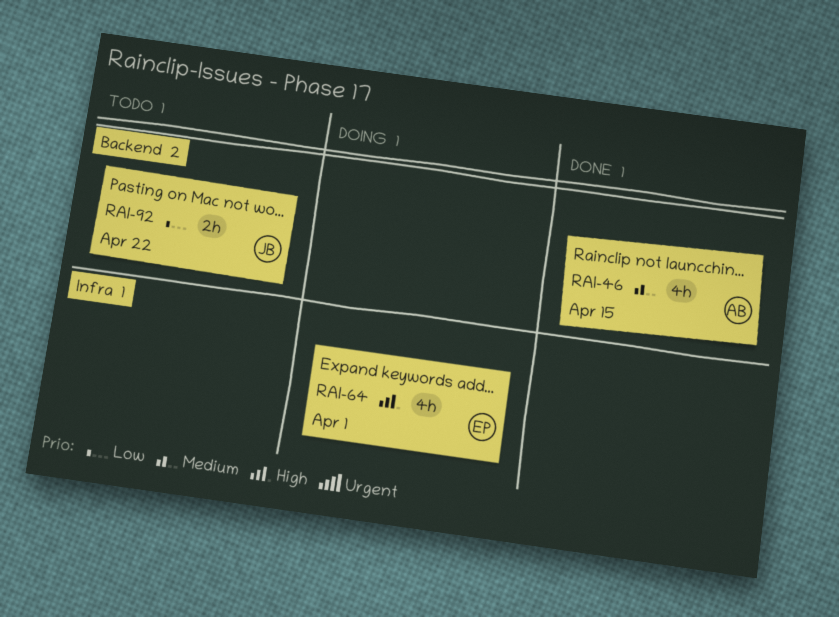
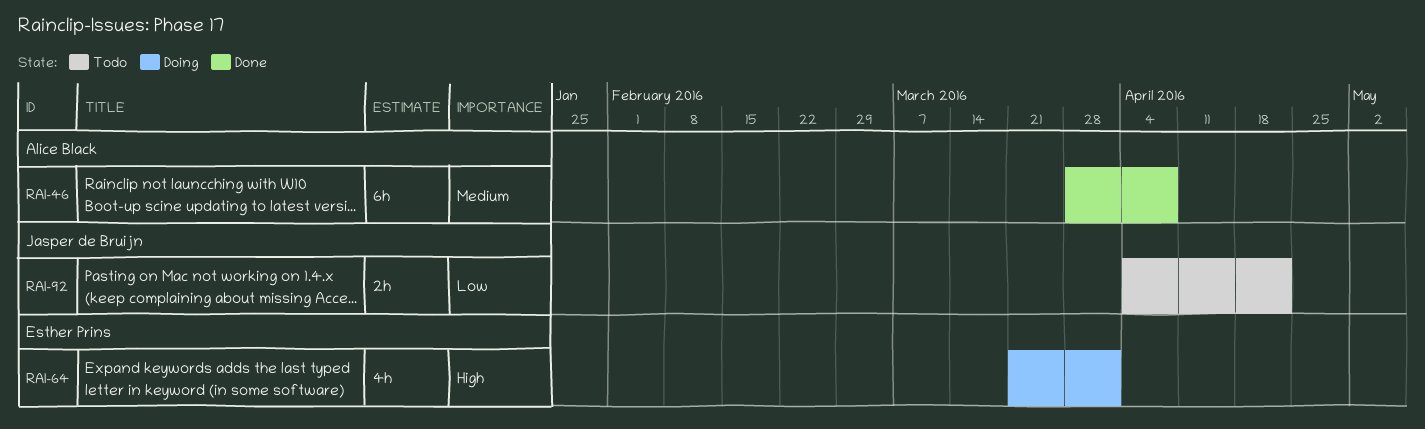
RAI-46, estimate: 4h -> 6h
RAI-46, due: Apr 15 -> Apr 8

